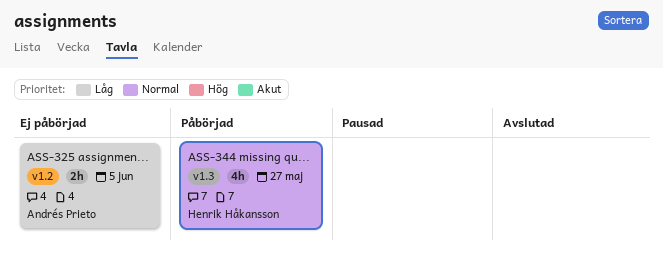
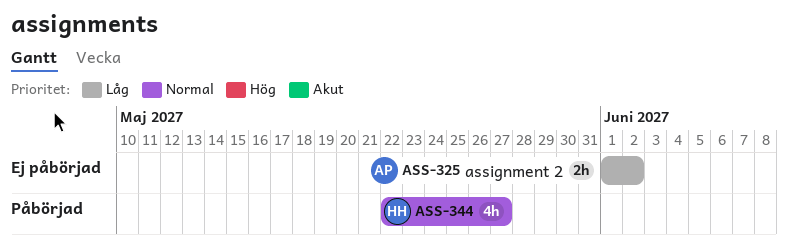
ASS-325, due: Jun 5 -> Jun 2

